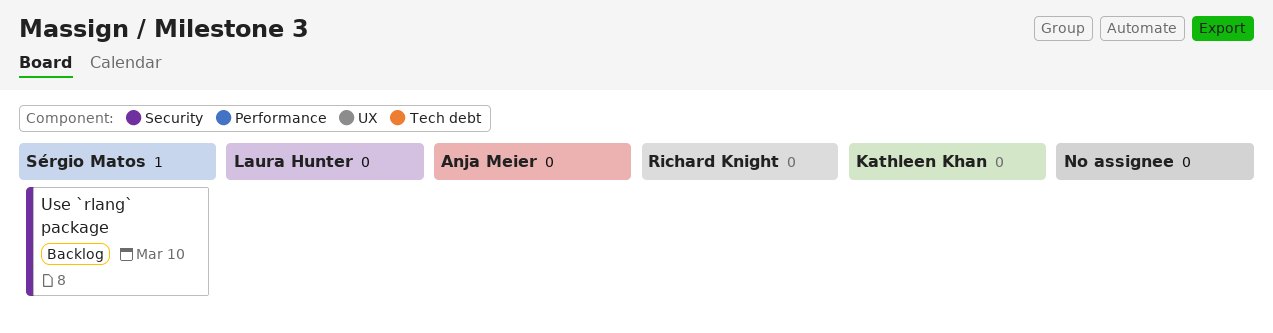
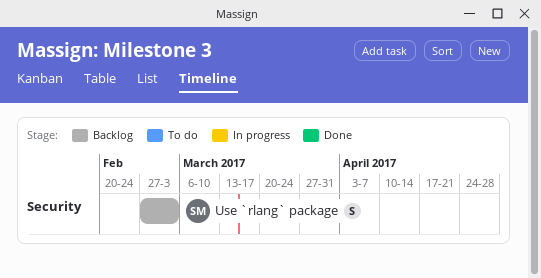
Use `rlang` package, due: Mar 10 -> Mar 3

